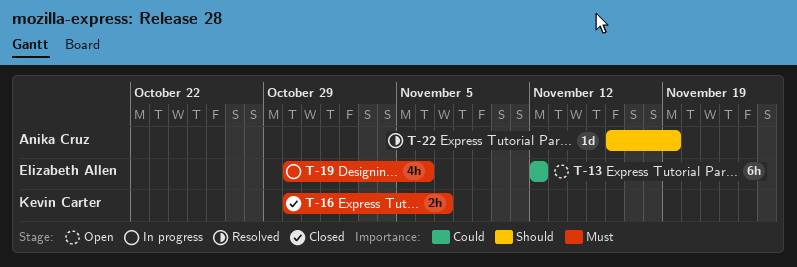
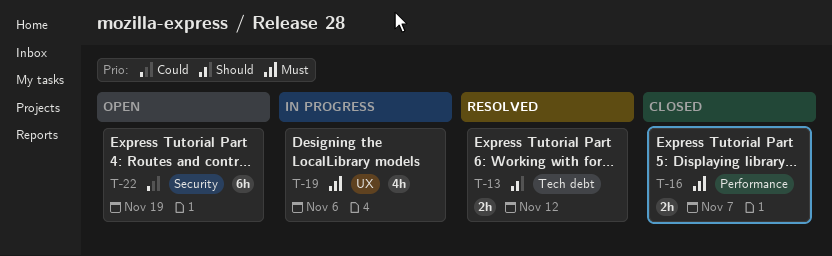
T-13, status: Open -> Resolved
T-13, priority: Could -> Should
T-13, estimate: 6h -> 2h
T-22, status: Resolved -> Open
T-22, priority: Should -> Could
T-22, estimate: 1d -> 6h

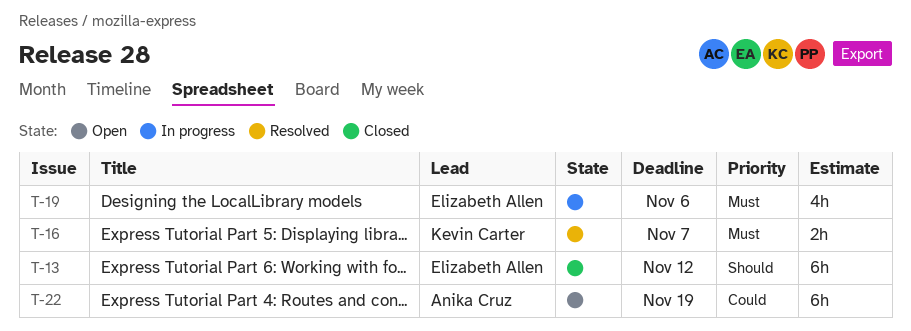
T-13, status: Resolved -> Closed
T-13, estimate: 2h -> 6h
T-16, status: Closed -> Resolved

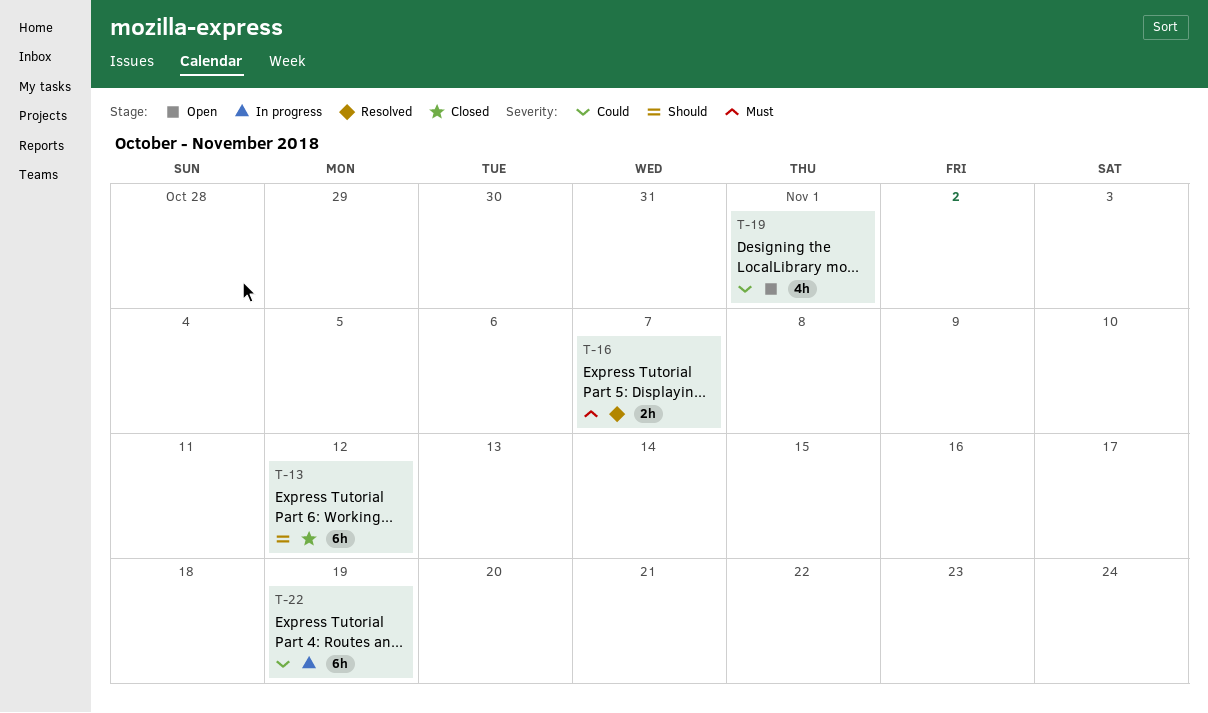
T-19, status: In progress -> Open
T-19, priority: Must -> Could
T-19, due: Nov 6 -> Nov 1
T-22, status: Open -> In progress

